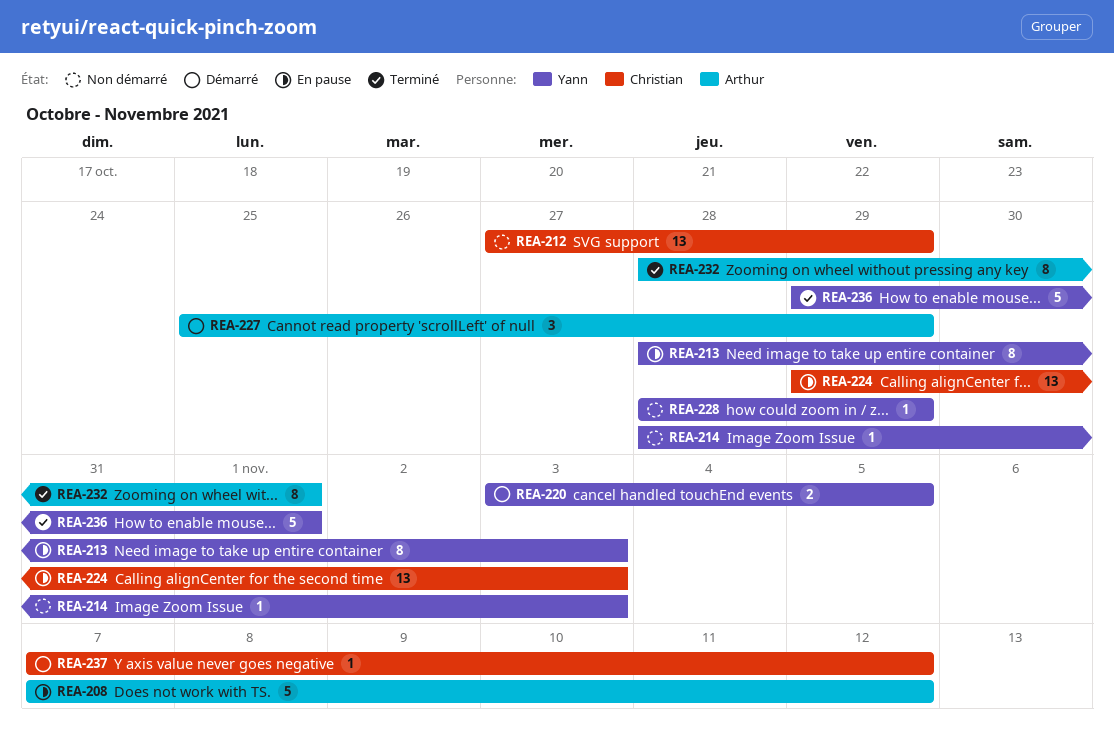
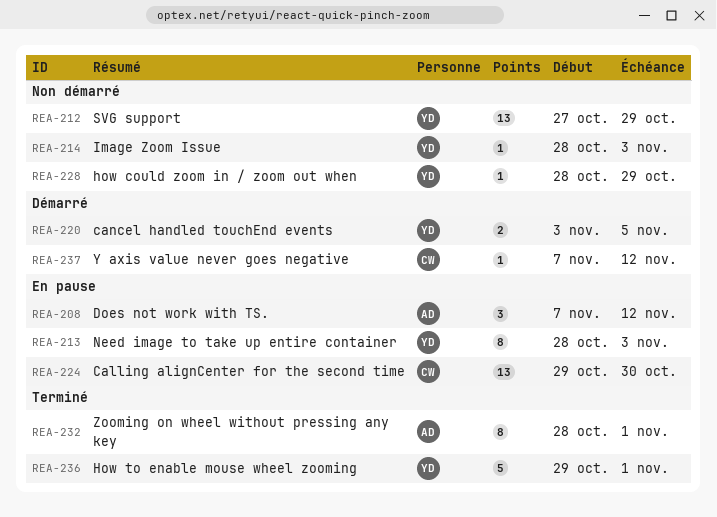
REA-208, estimate: 5 -> 3
REA-212, owner: Christian -> Yann
REA-224, due: Nov 3 -> Oct 30
REA-227: present -> none

